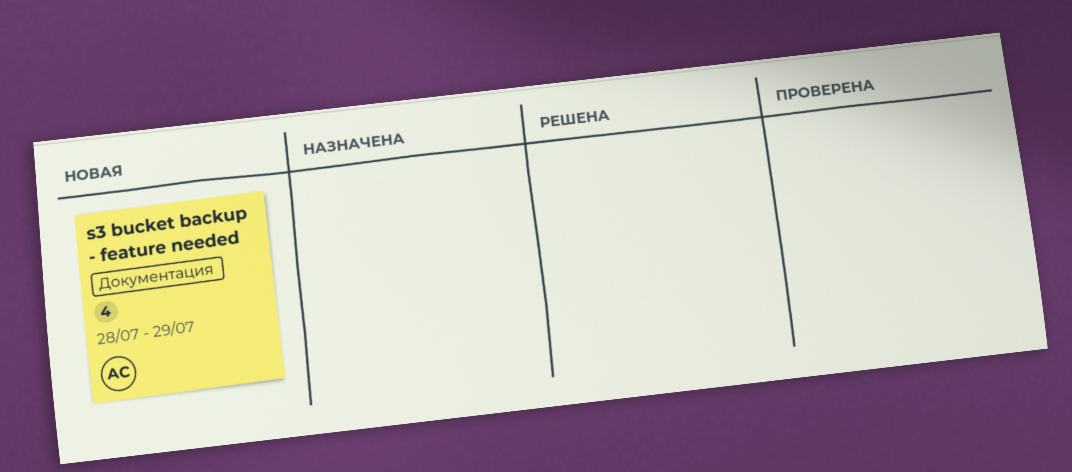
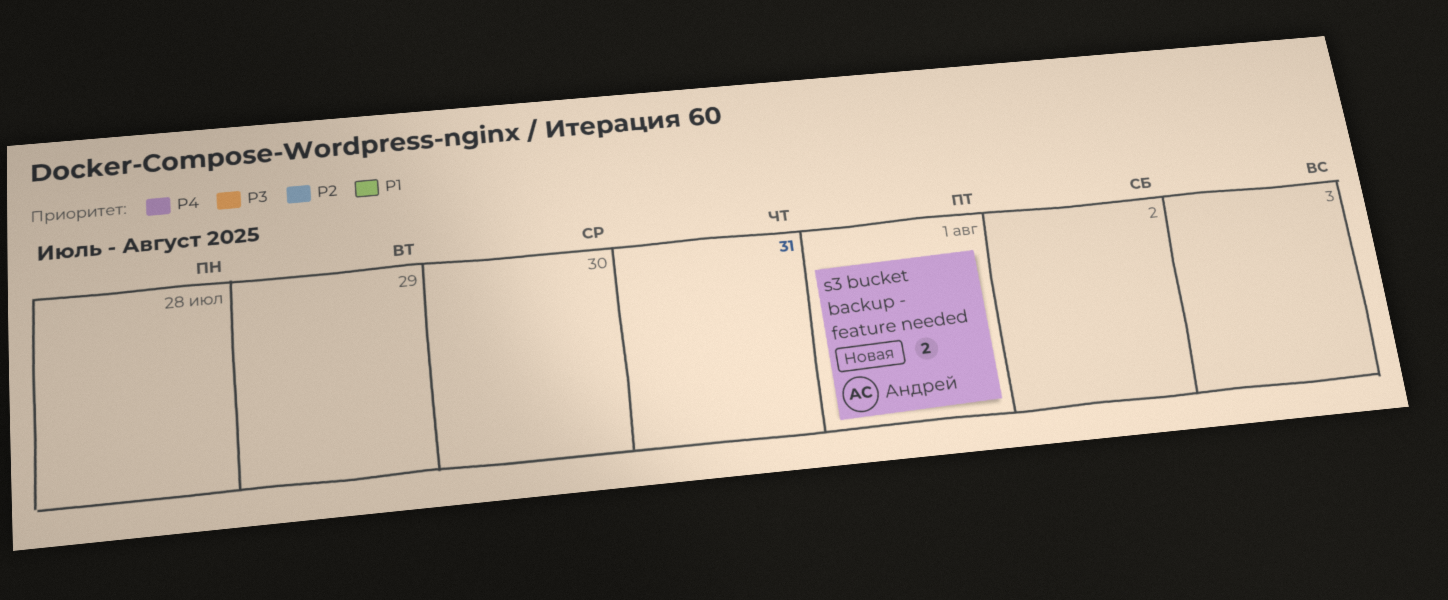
s3 bucket backup - feature needed, estimate: 4 -> 2
s3 bucket backup - feature needed, due: Jul 29 -> Aug 1

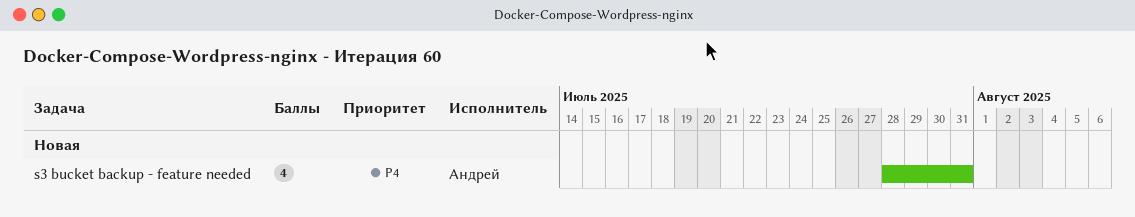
s3 bucket backup - feature needed, estimate: 2 -> 4
s3 bucket backup - feature needed, due: Aug 1 -> Jul 31

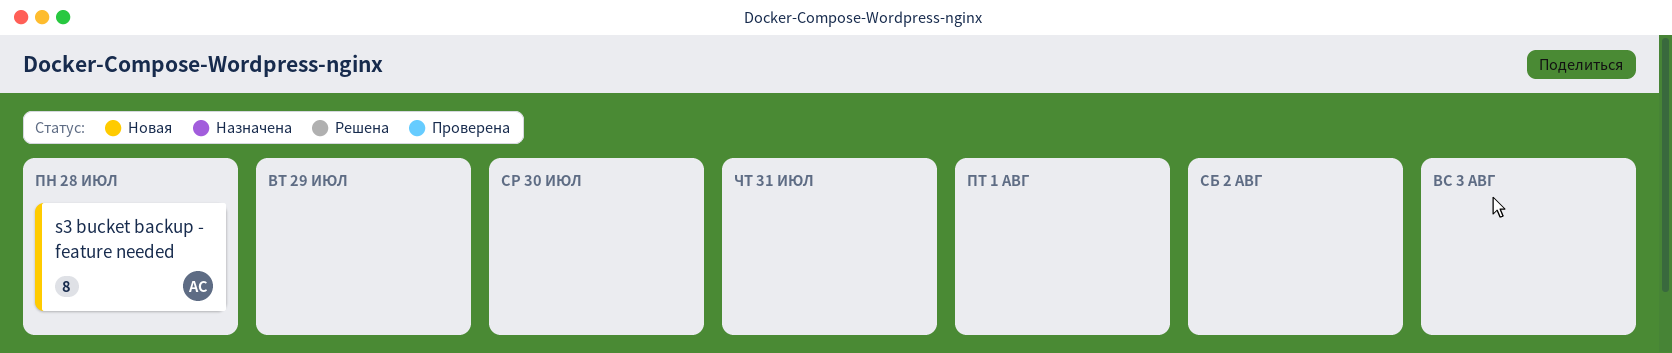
s3 bucket backup - feature needed, estimate: 4 -> 8
s3 bucket backup - feature needed, due: Jul 31 -> Jul 28

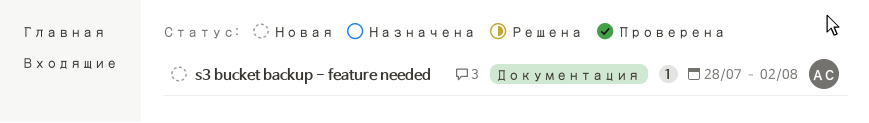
s3 bucket backup - feature needed, estimate: 8 -> 1
s3 bucket backup - feature needed, due: Jul 28 -> Aug 2

